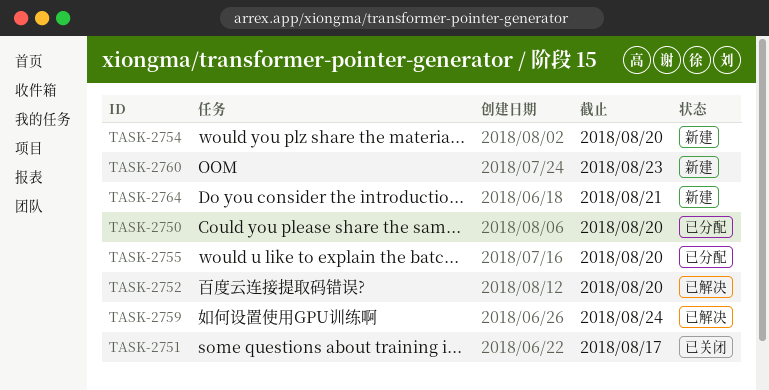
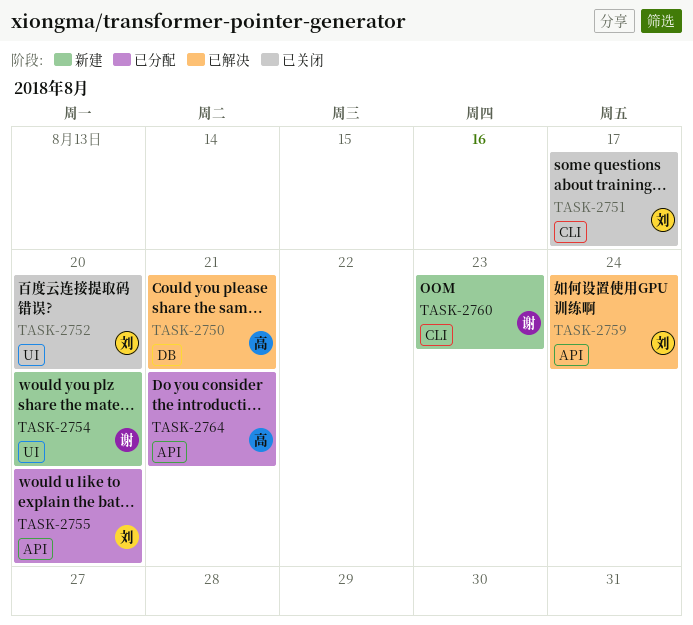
TASK-2750, status: 已分配 -> 已解决
TASK-2750, due: Aug 20 -> Aug 21
TASK-2752, status: 已解决 -> 已关闭
TASK-2764, status: 新建 -> 已分配

